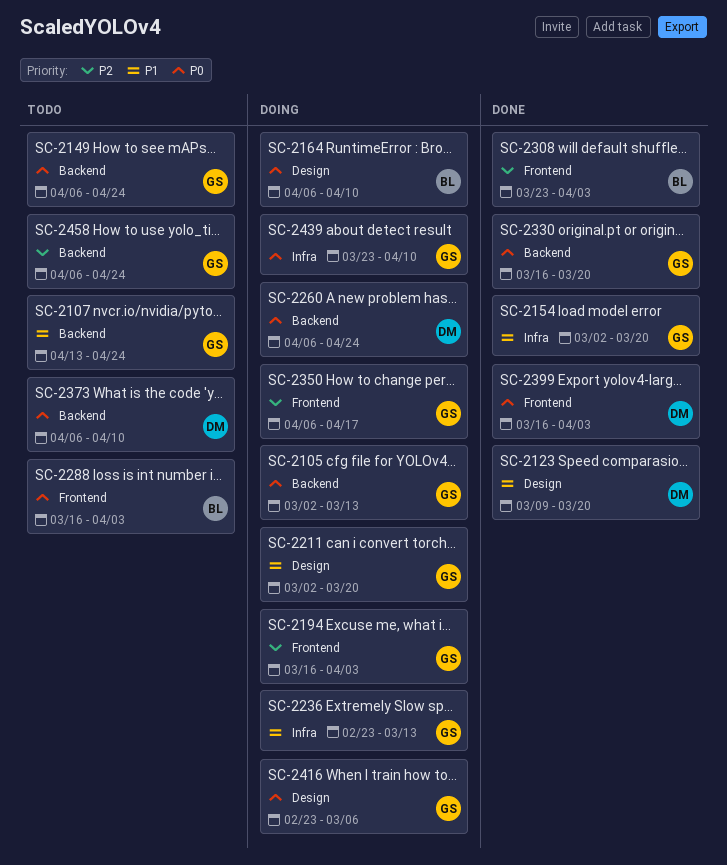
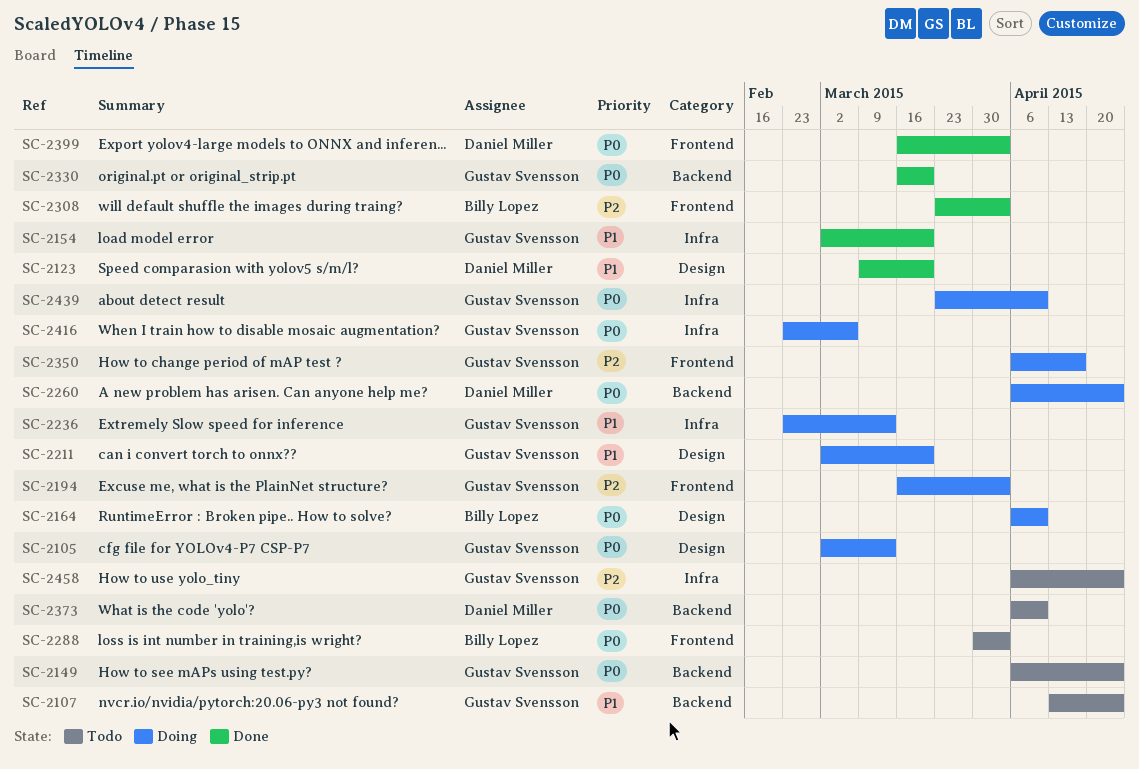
SC-2105, label: Backend -> Design
SC-2288, start: Mar 16 -> Mar 30
SC-2416, label: Design -> Infra
SC-2458, label: Backend -> Infra

